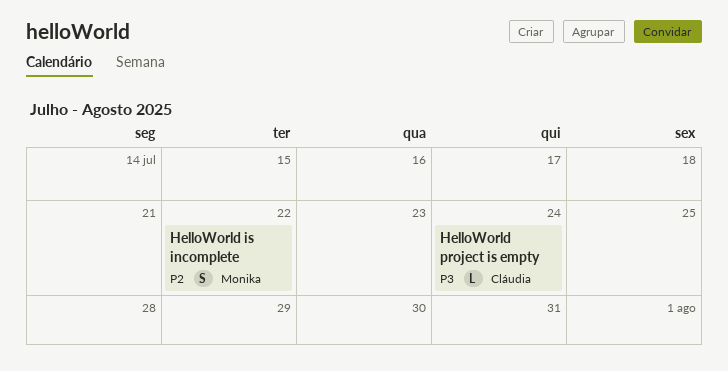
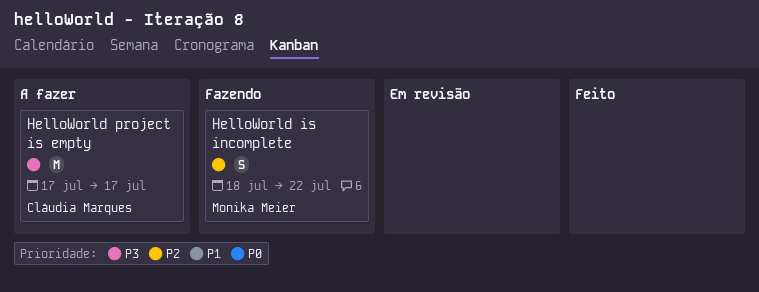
HelloWorld project is empty, estimate: L -> M
HelloWorld project is empty, due: Jul 24 -> Jul 17

